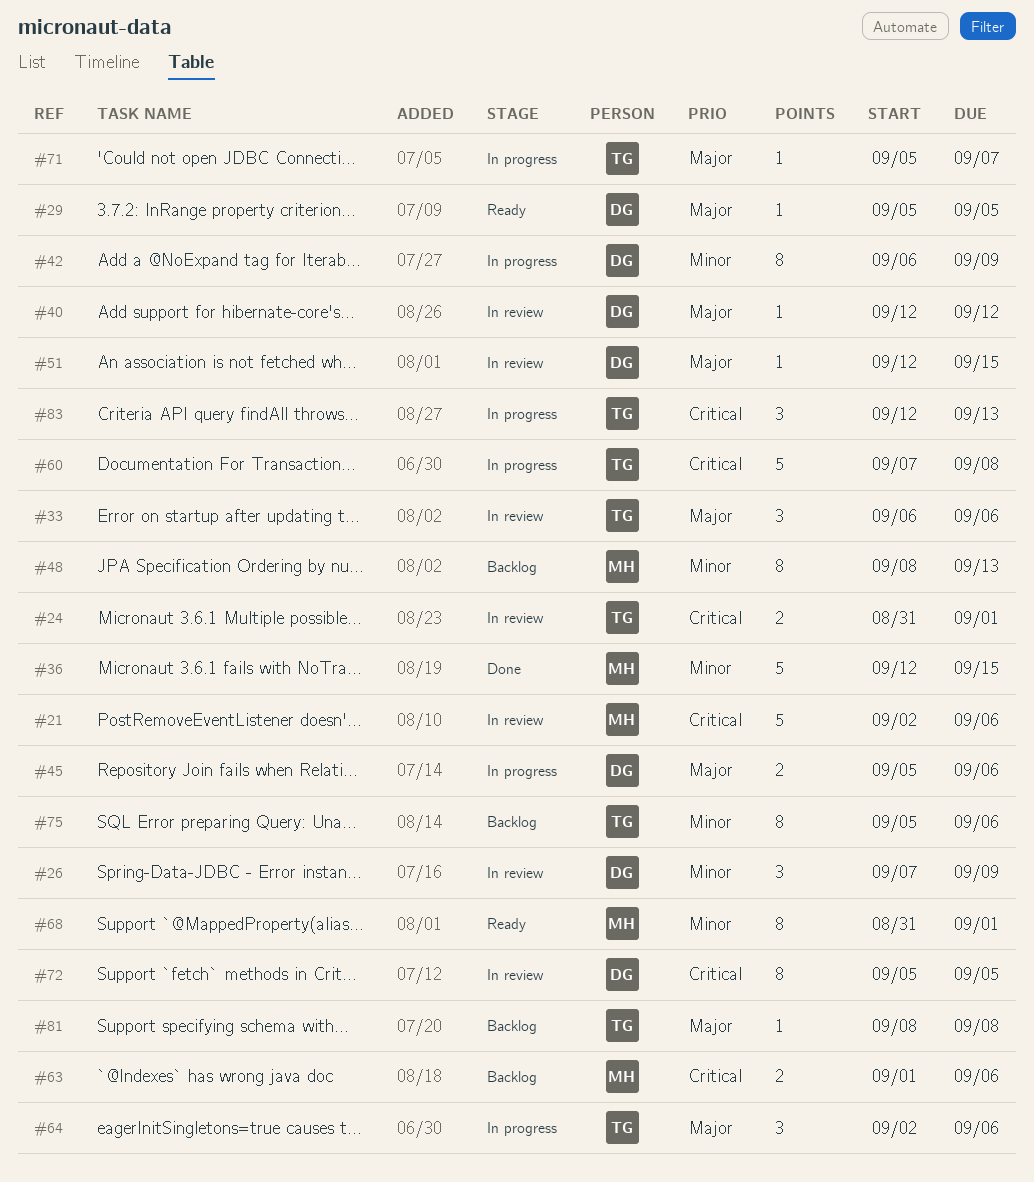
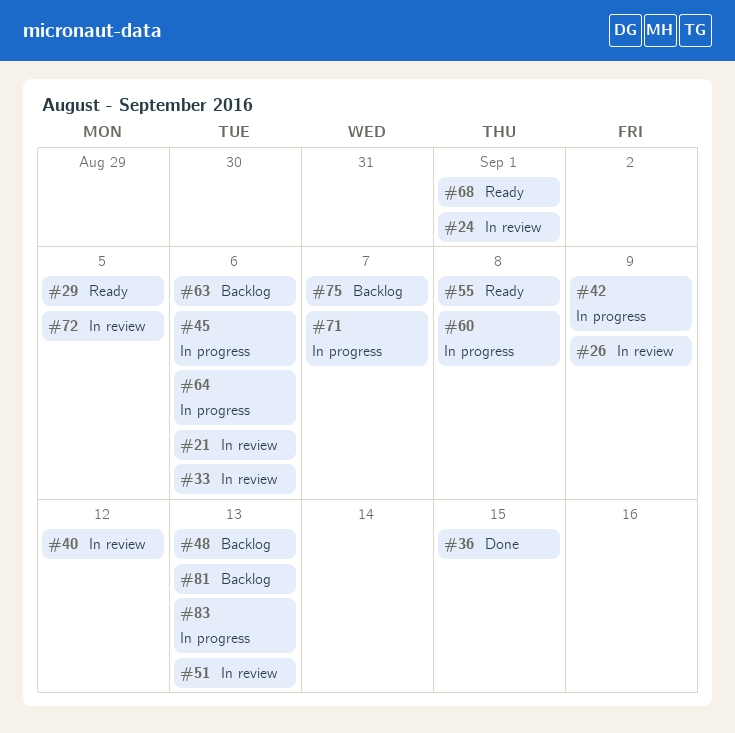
#51, due: Sep 15 -> Sep 13
#55: none -> present
#75, due: Sep 6 -> Sep 7
#81, due: Sep 8 -> Sep 13

